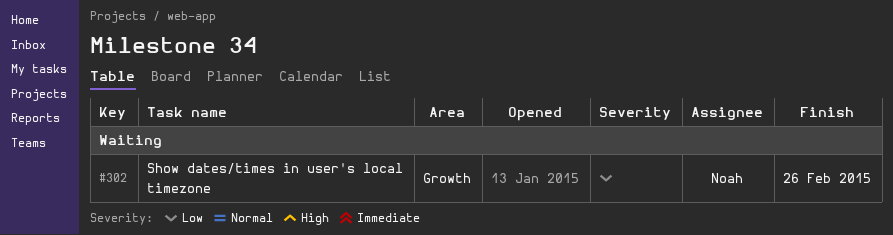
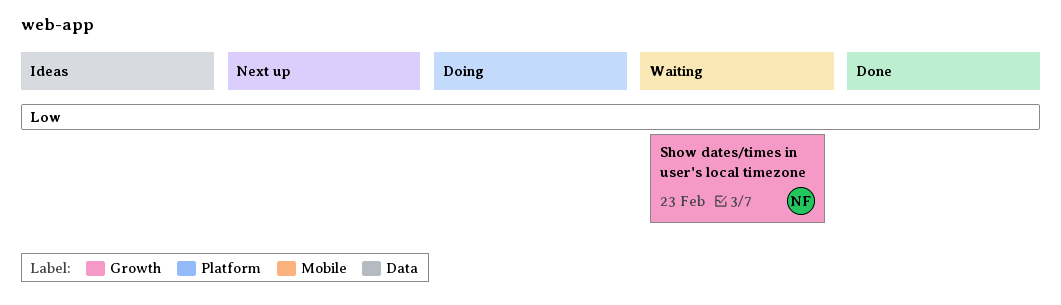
Show dates/times in user's local timezone, due: Feb 26 -> Feb 23

